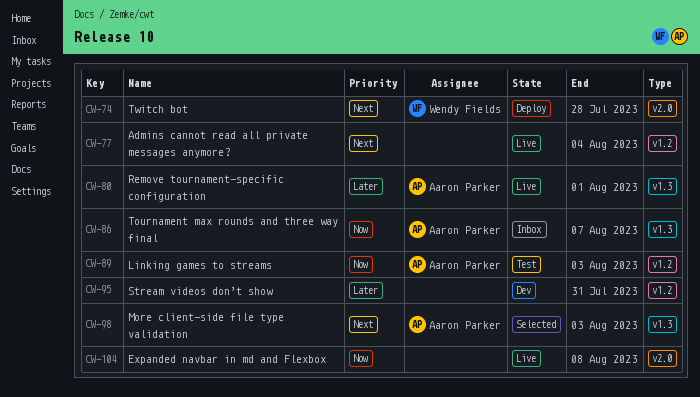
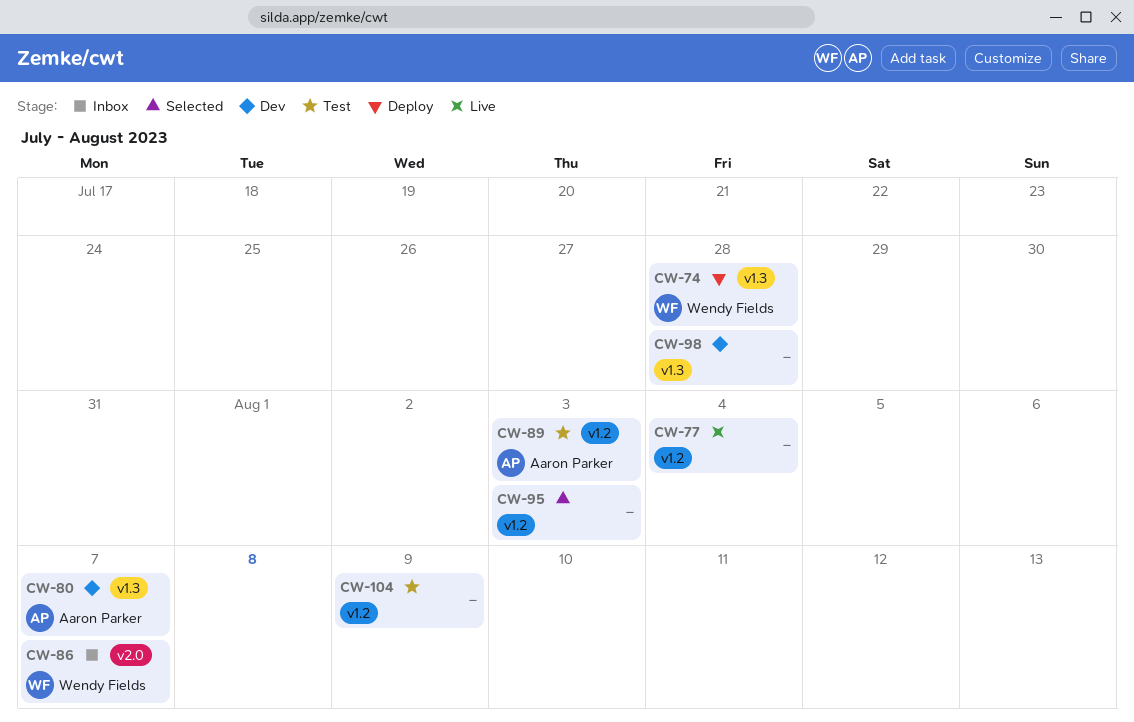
CW-74, label: v2.0 -> v1.3
CW-80, status: Live -> Dev
CW-80, due: Aug 1 -> Aug 7
CW-86, owner: Aaron Parker -> Wendy Fields
CW-86, label: v1.3 -> v2.0
CW-95, status: Dev -> Selected
CW-95, due: Jul 31 -> Aug 3
CW-98, status: Selected -> Dev
CW-98, owner: Aaron Parker -> none
CW-98, due: Aug 3 -> Jul 28
CW-104, status: Live -> Test
CW-104, label: v2.0 -> v1.2
CW-104, due: Aug 8 -> Aug 9

